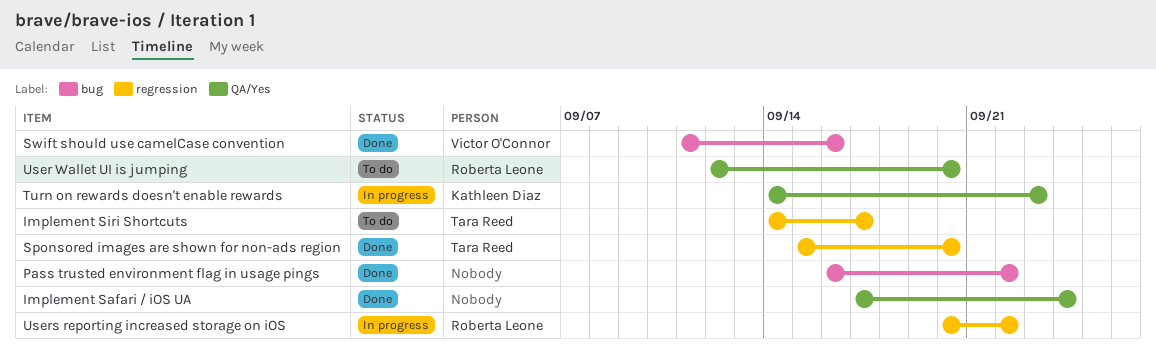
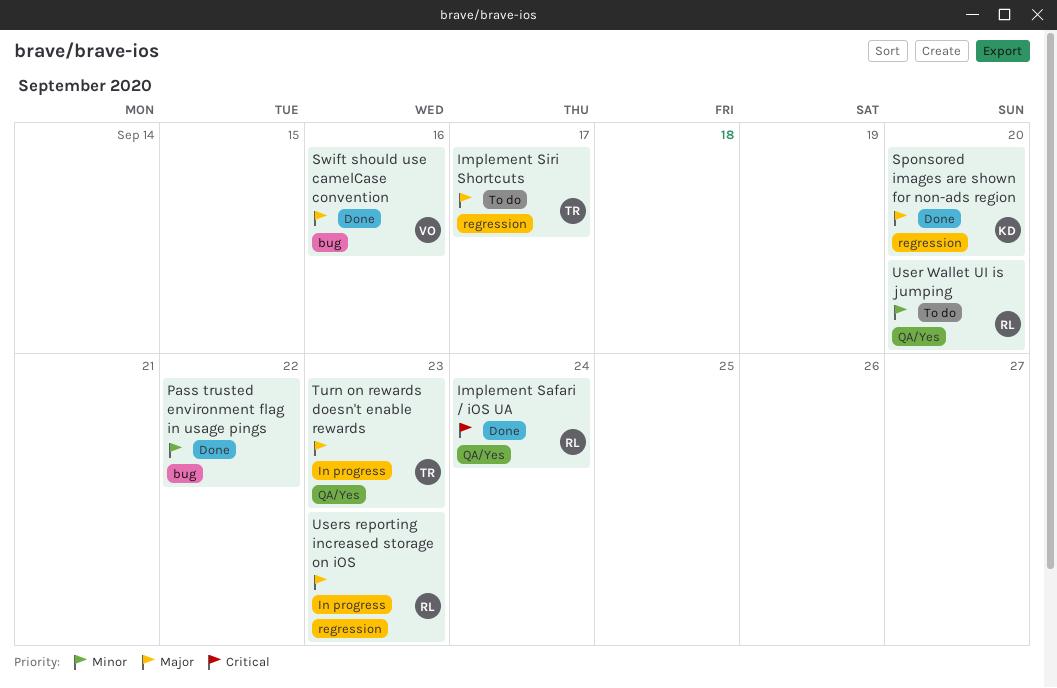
Implement Safari / iOS UA, owner: none -> Roberta Leone
Sponsored images are shown for non-ads region, owner: Tara Reed -> Kathleen Diaz
Turn on rewards doesn't enable rewards, owner: Kathleen Diaz -> Tara Reed
Users reporting increased storage on iOS, due: Sep 22 -> Sep 23

